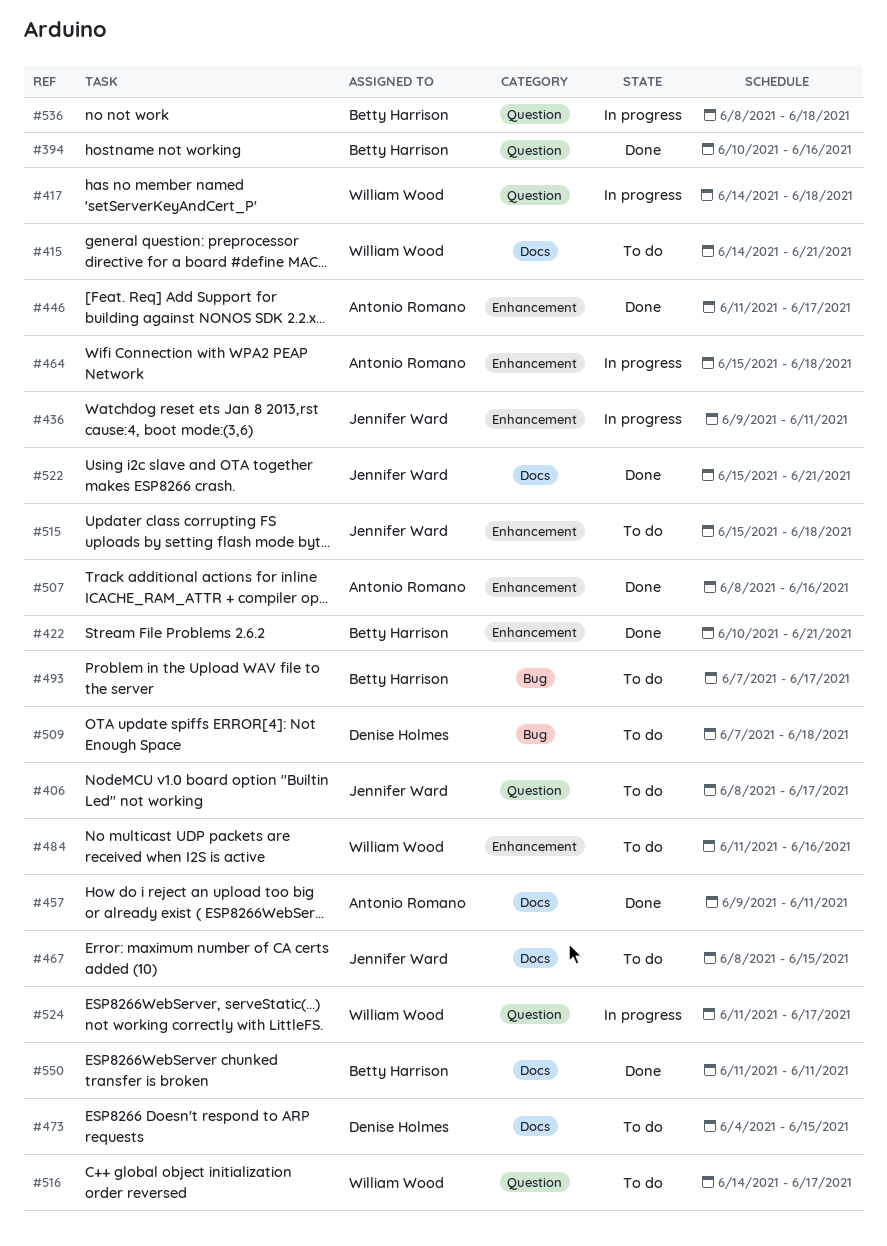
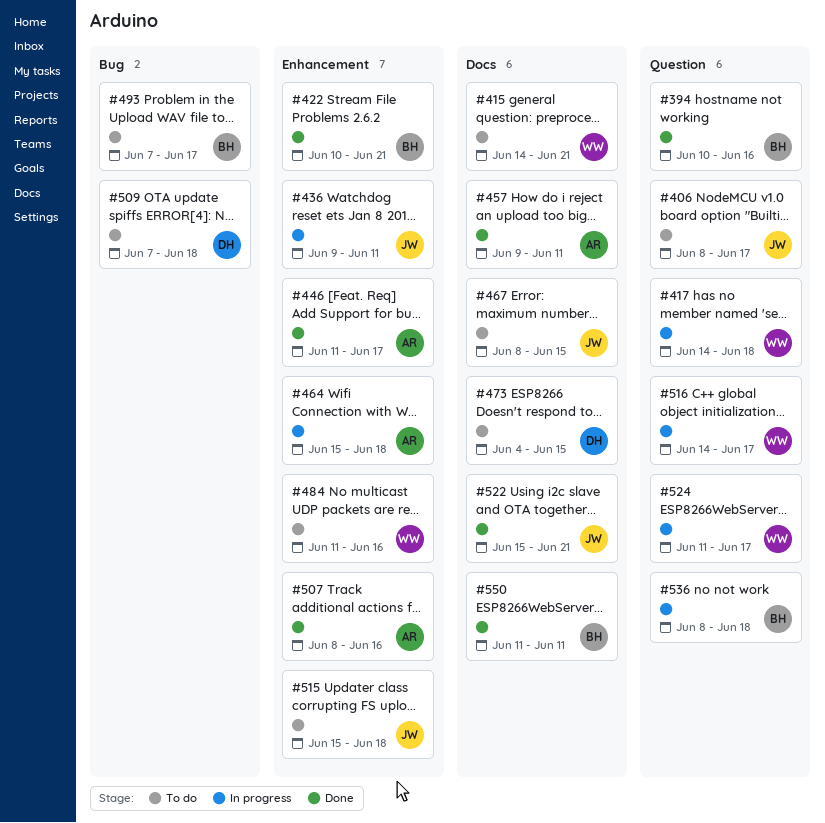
#516, status: To do -> In progress

